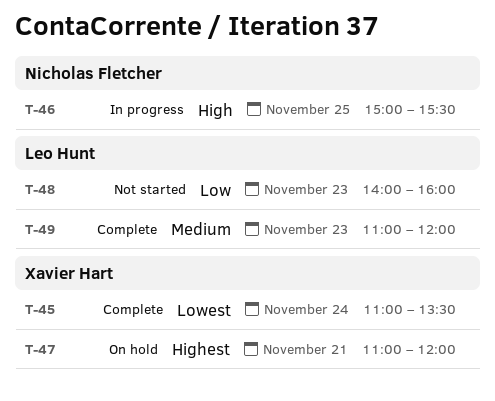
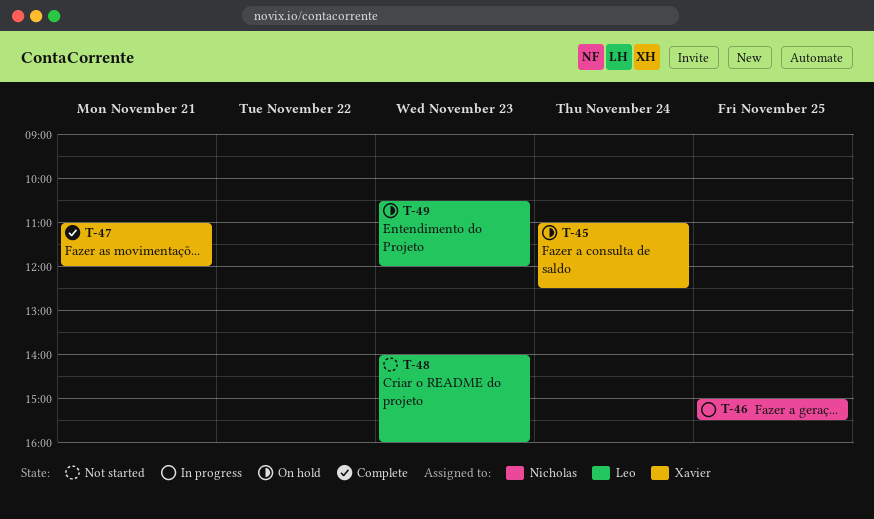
T-45, status: Complete -> On hold
T-45, ends: 13:30 -> 12:30
T-47, status: On hold -> Complete
T-49, status: Complete -> On hold
T-49, begins: 11:00 -> 10:30

